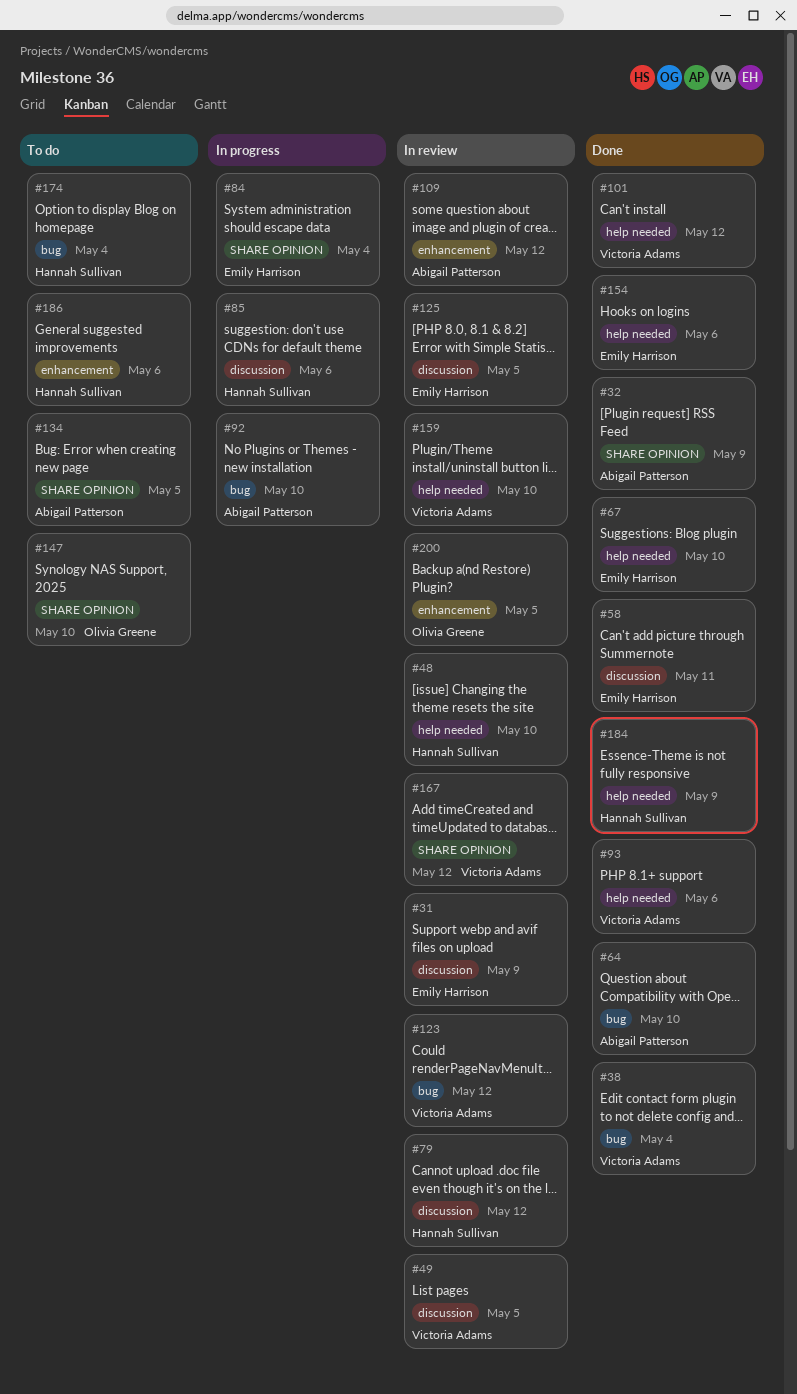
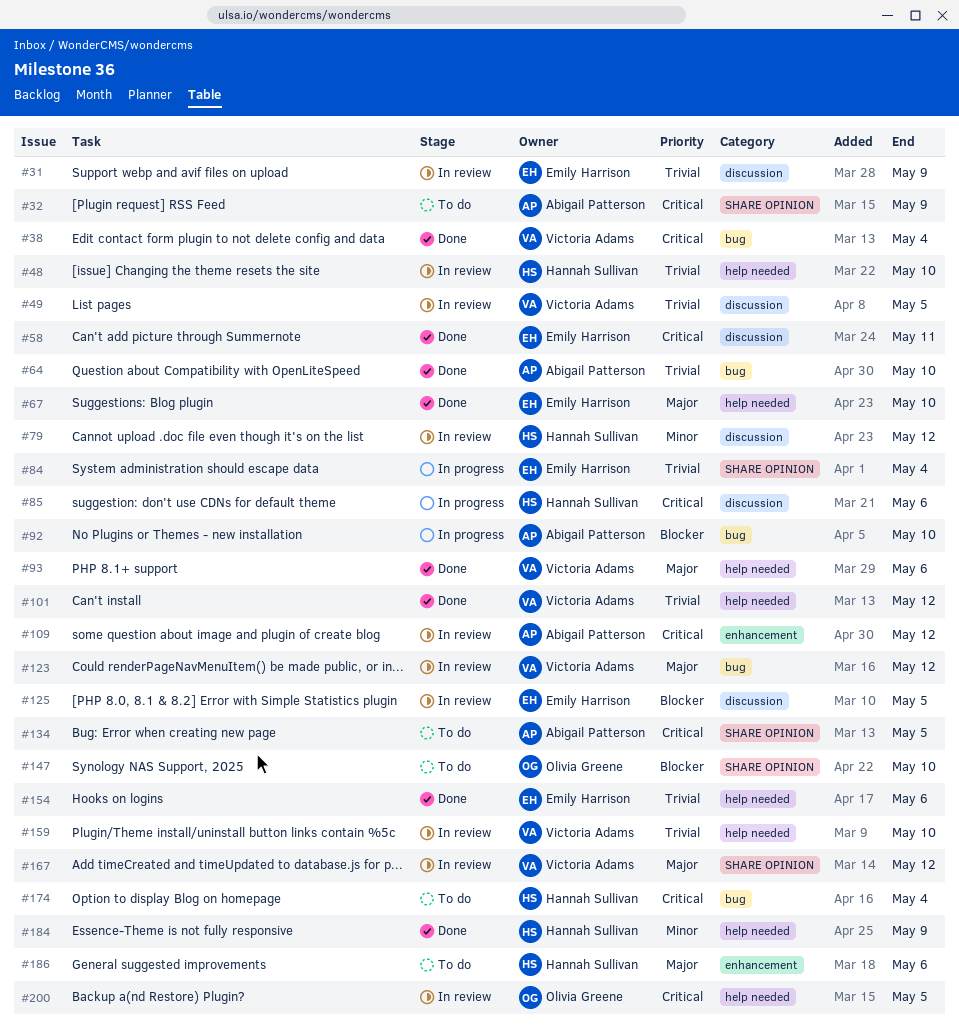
#32, status: Done -> To do
#200, label: enhancement -> help needed

